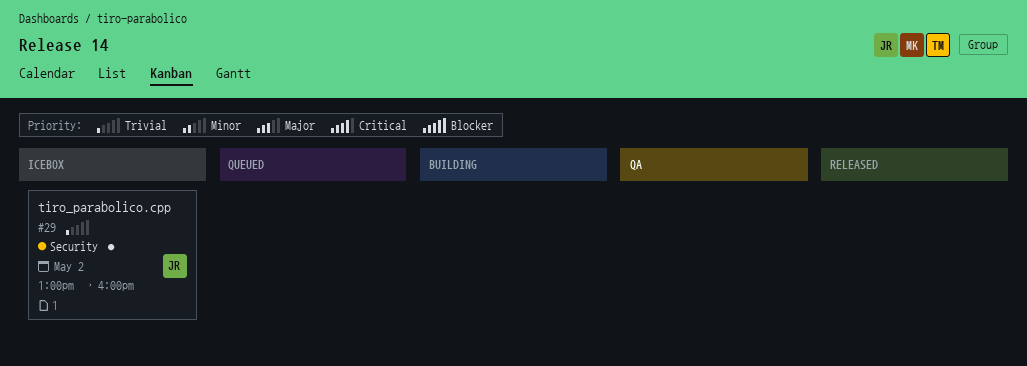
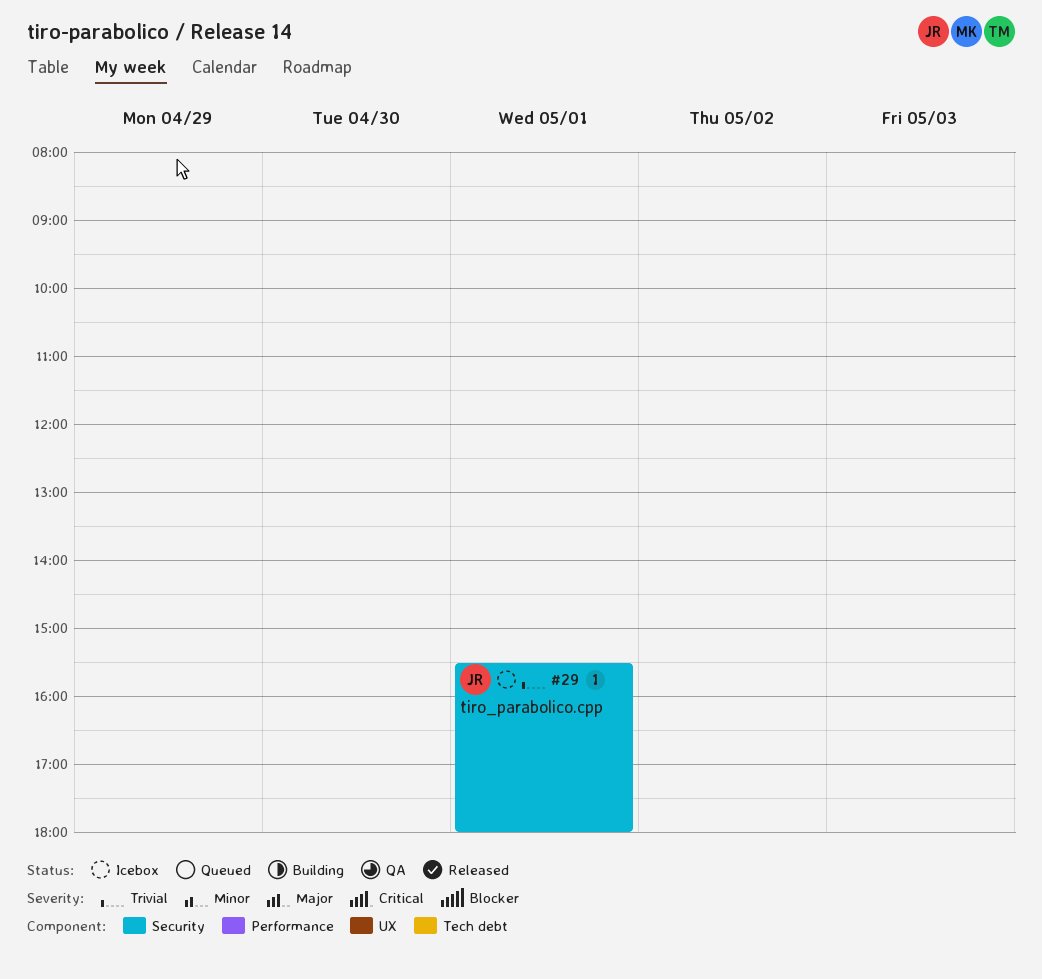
#29, day: May 2 -> May 1
#29, begins: 13:00 -> 15:30
#29, ends: 16:00 -> 18:00

